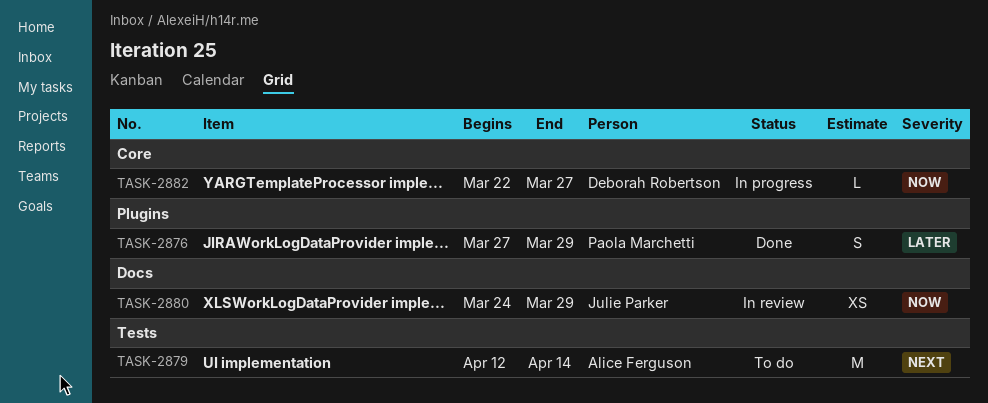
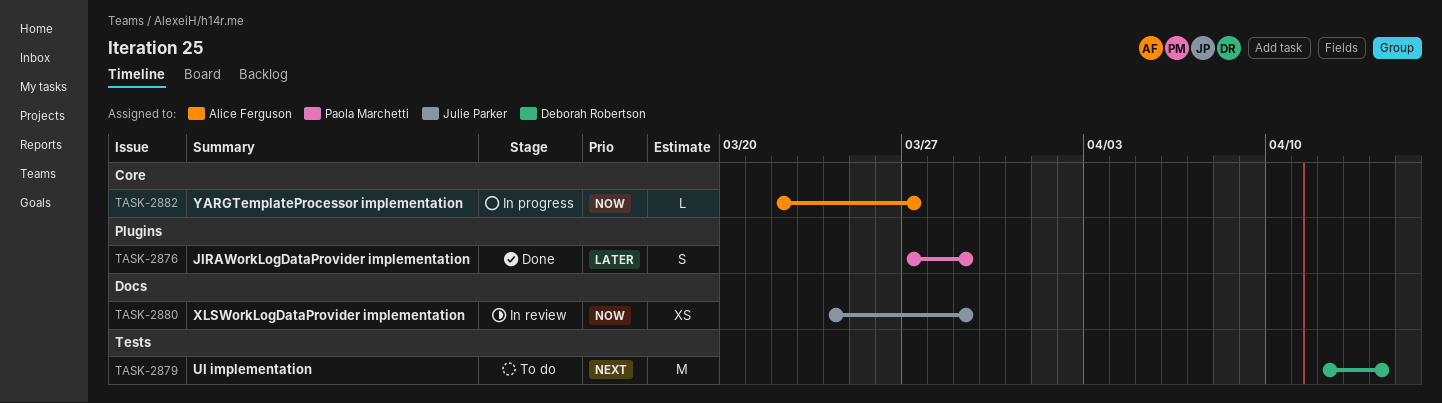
TASK-2879, owner: Alice Ferguson -> Deborah Robertson
TASK-2882, owner: Deborah Robertson -> Alice Ferguson

